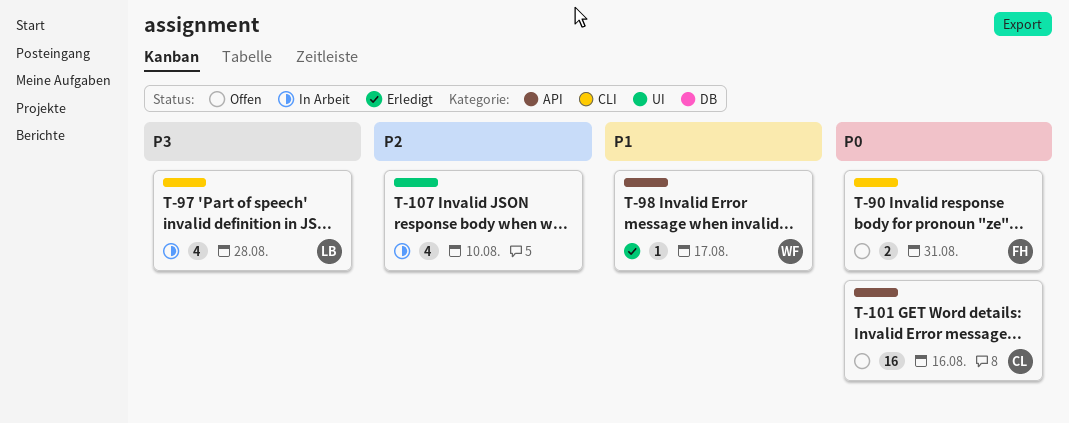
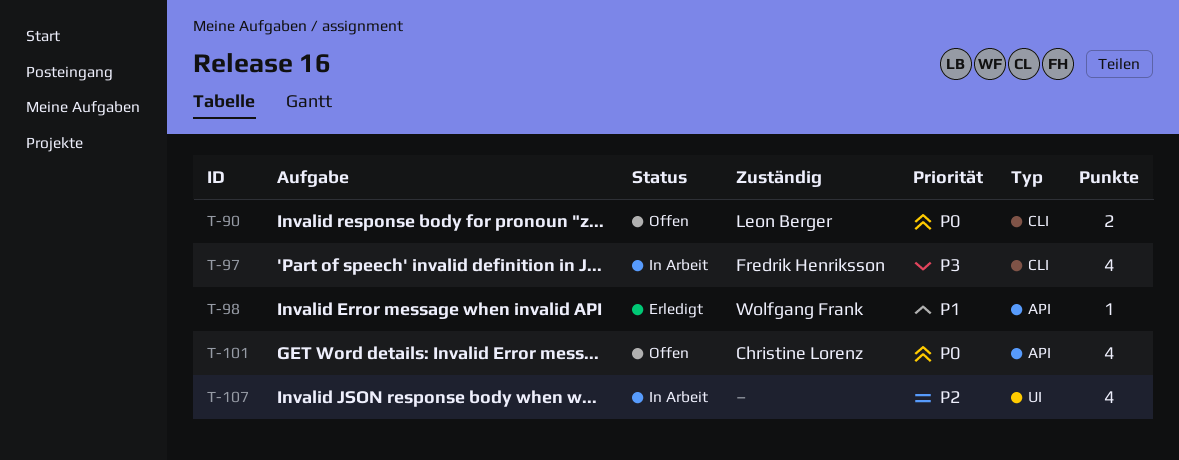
T-90, owner: Fredrik Henriksson -> Leon Berger
T-97, owner: Leon Berger -> Fredrik Henriksson
T-101, estimate: 16 -> 4

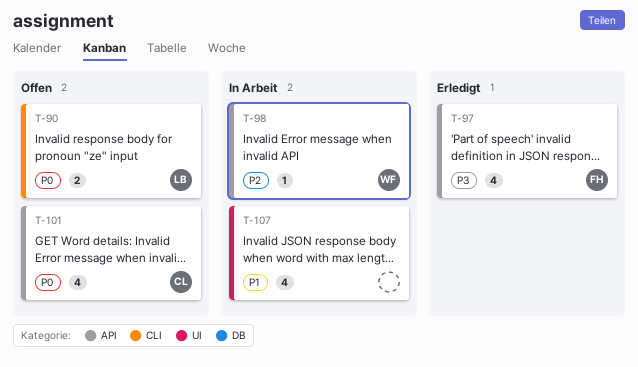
T-97, status: In Arbeit -> Erledigt
T-97, label: CLI -> API
T-98, status: Erledigt -> In Arbeit
T-98, priority: P1 -> P2
T-107, priority: P2 -> P1

